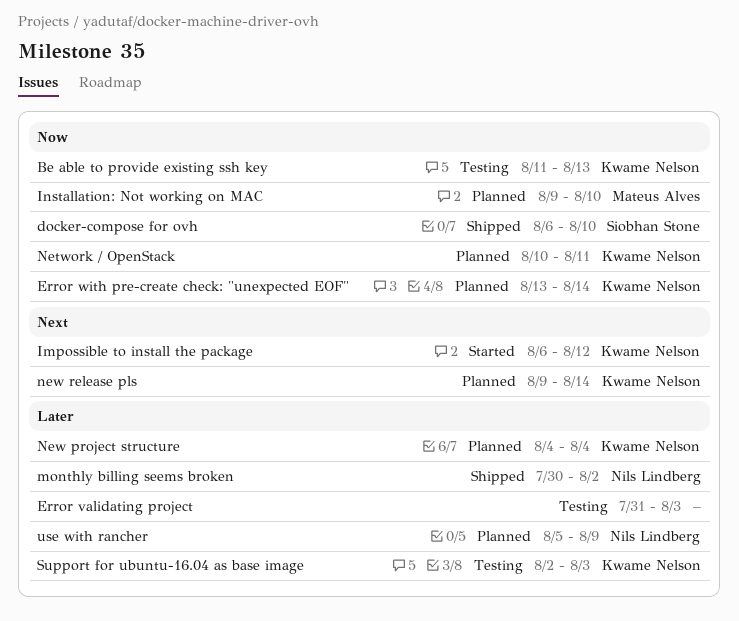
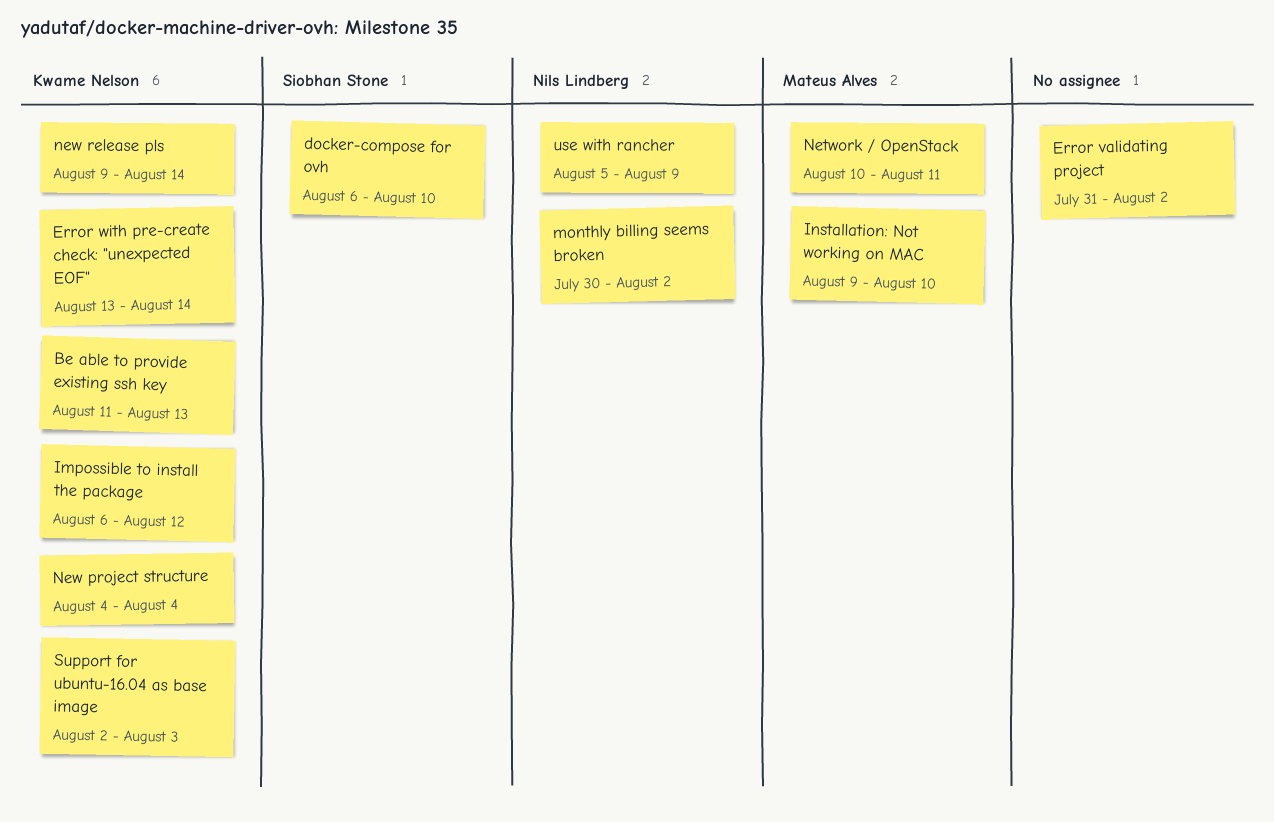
Error validating project, due: Aug 3 -> Aug 2
Network / OpenStack, owner: Kwame Nelson -> Mateus Alves

